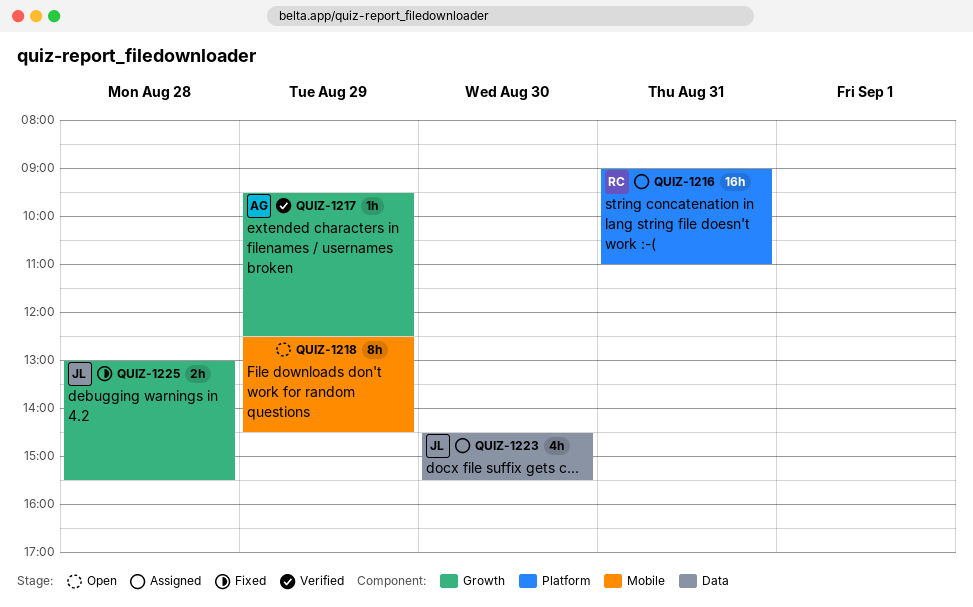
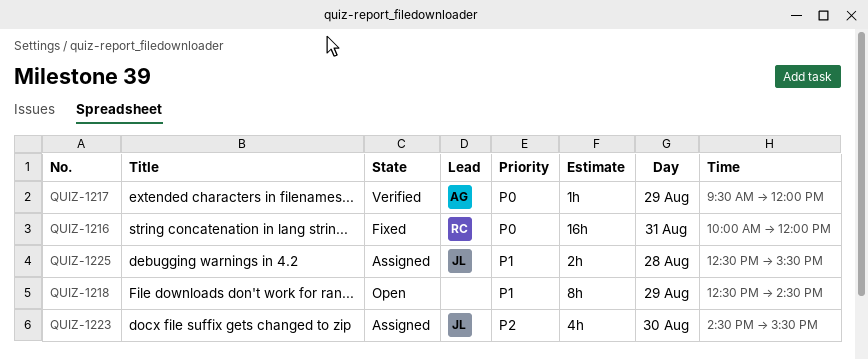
QUIZ-1216, status: Assigned -> Fixed
QUIZ-1216, begins: 09:00 -> 10:00
QUIZ-1216, ends: 11:00 -> 12:00
QUIZ-1217, ends: 12:30 -> 12:00
QUIZ-1225, status: Fixed -> Assigned
QUIZ-1225, begins: 13:00 -> 12:30

